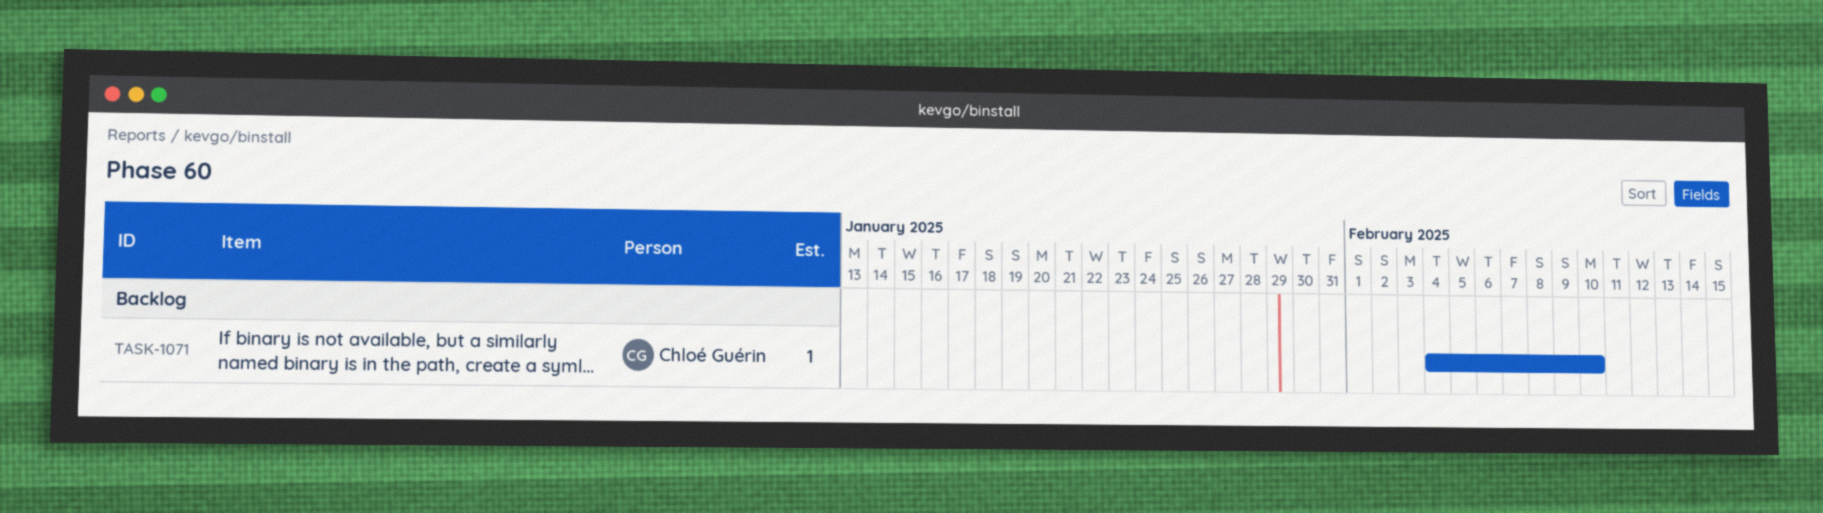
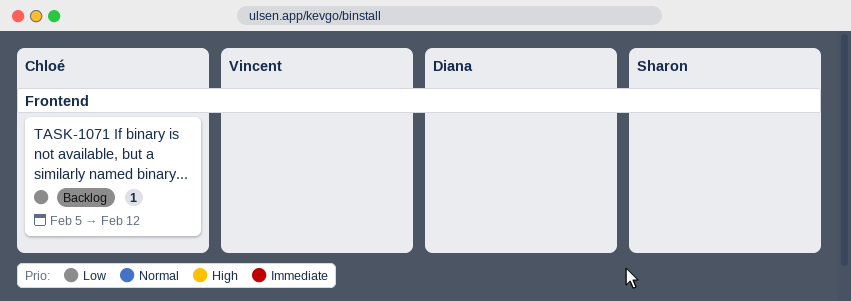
TASK-1071, start: Feb 4 -> Feb 5
TASK-1071, due: Feb 10 -> Feb 12

